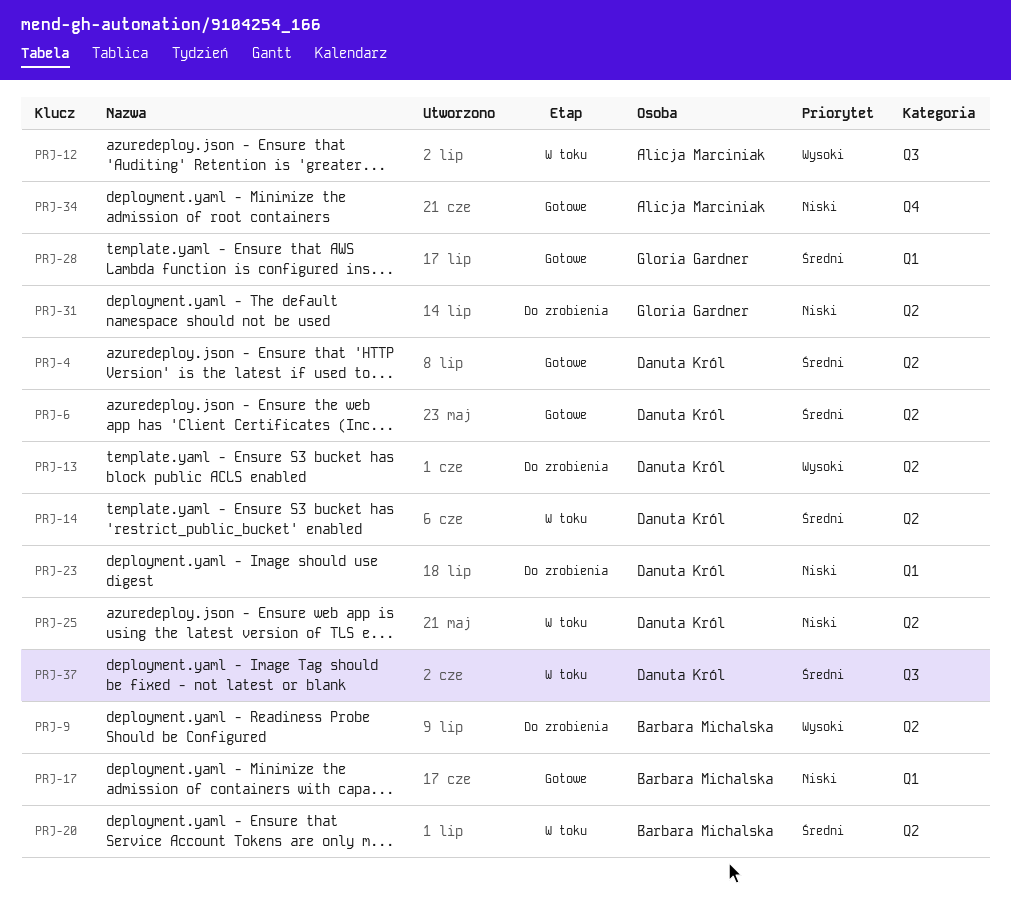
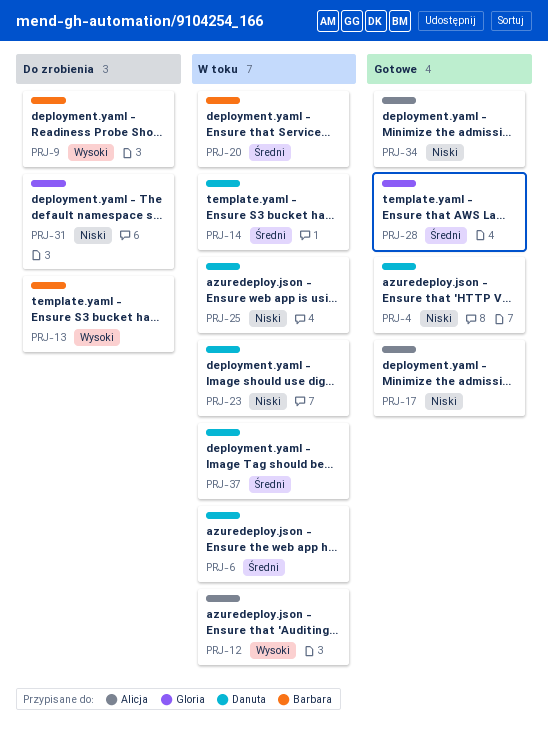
PRJ-4, priority: Średni -> Niski
PRJ-6, status: Gotowe -> W toku
PRJ-13, owner: Danuta Król -> Barbara Michalska
PRJ-17, owner: Barbara Michalska -> Alicja Marciniak
PRJ-23, status: Do zrobienia -> W toku

